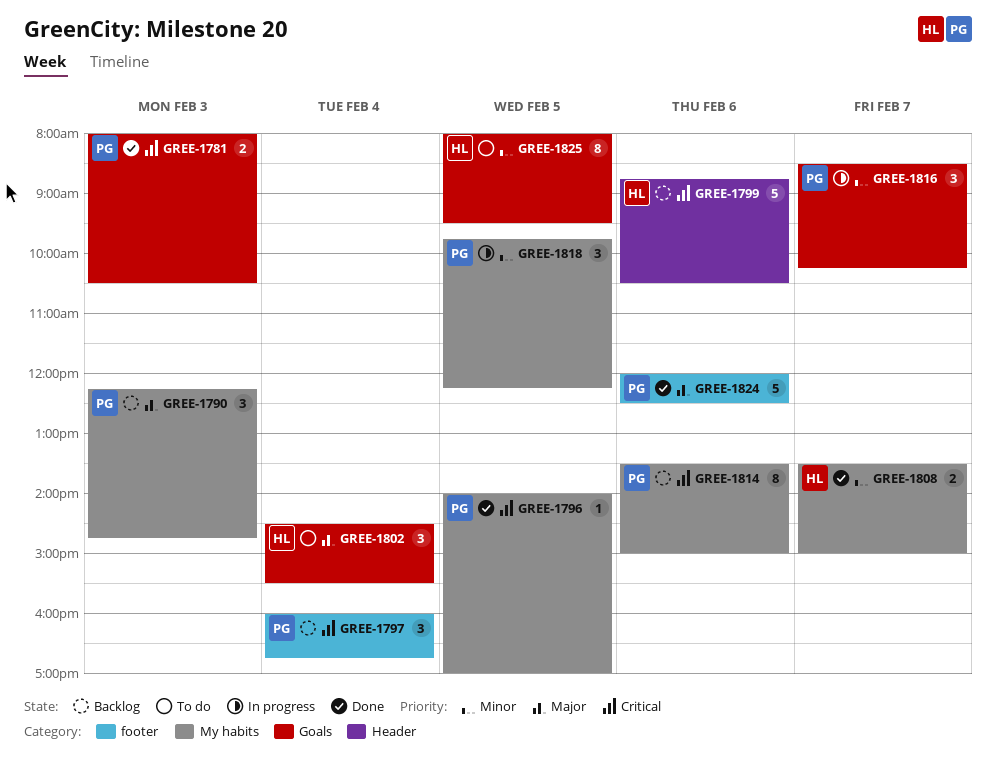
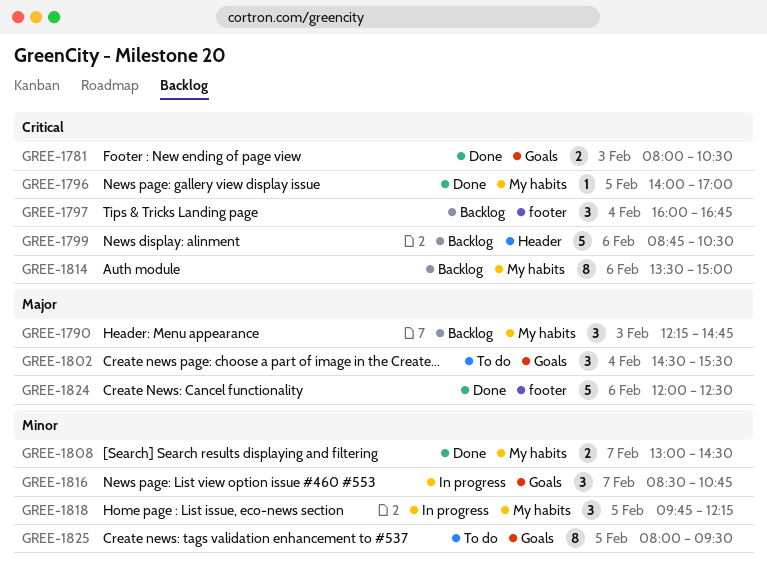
GREE-1808, begins: 13:30 -> 13:00
GREE-1808, ends: 15:00 -> 14:30
GREE-1816, ends: 10:15 -> 10:45

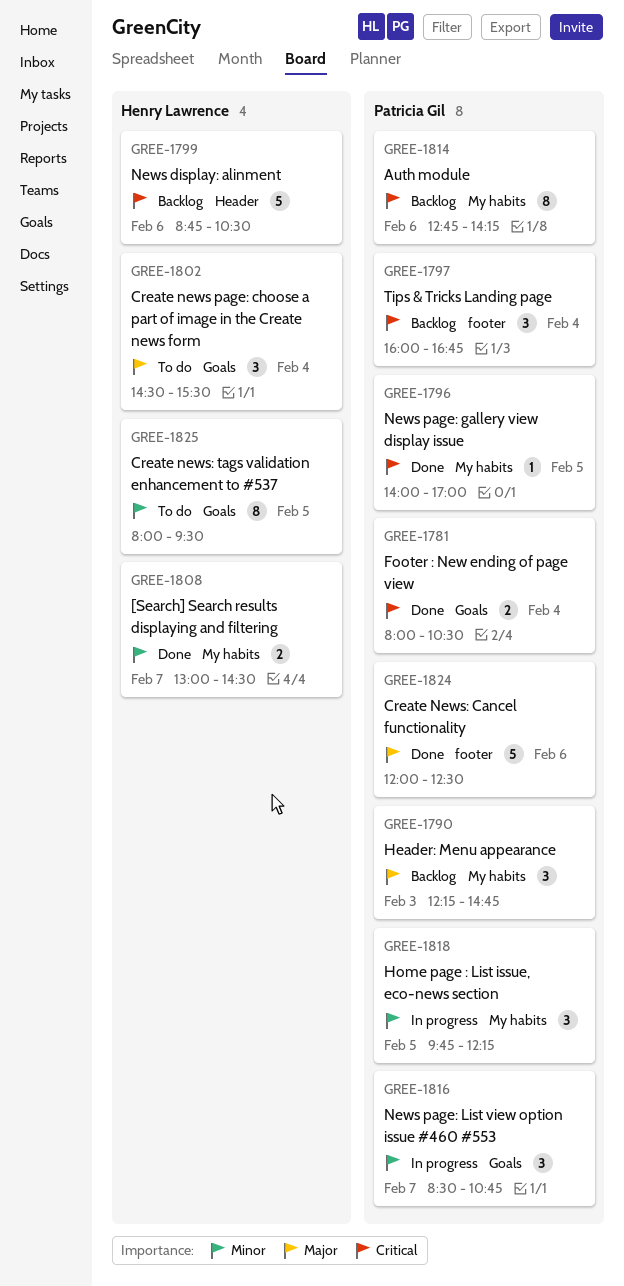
GREE-1781, day: Feb 3 -> Feb 4
GREE-1814, begins: 13:30 -> 12:45
GREE-1814, ends: 15:00 -> 14:15

